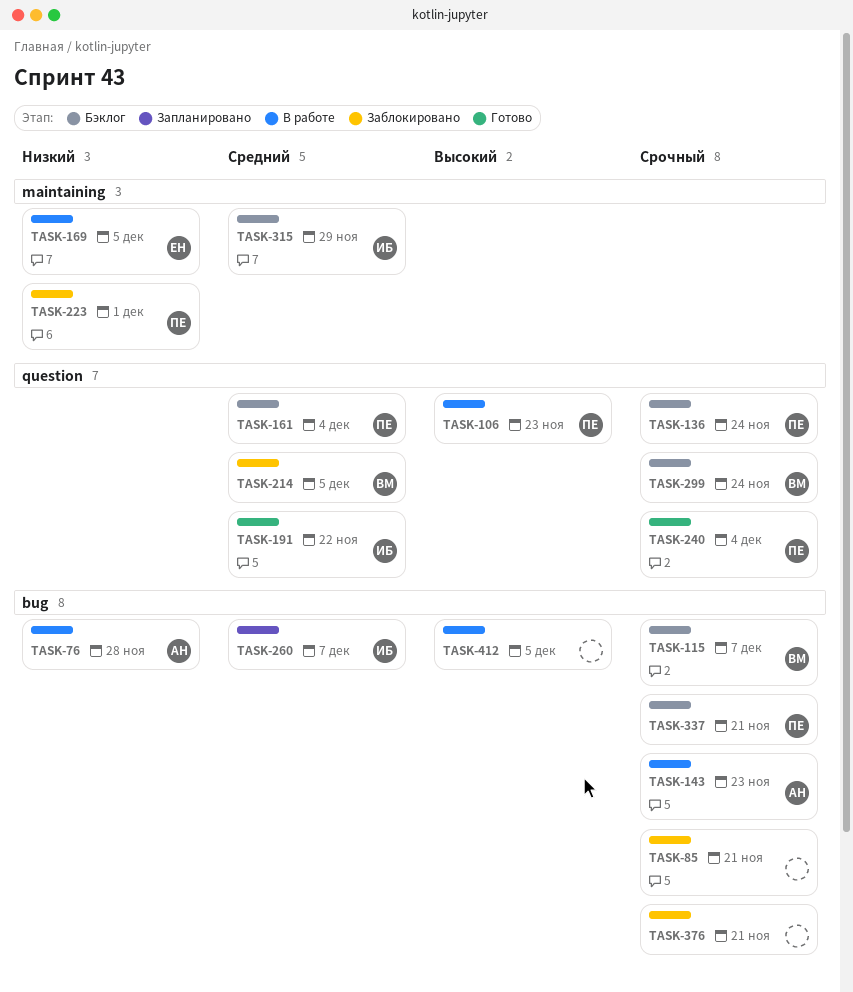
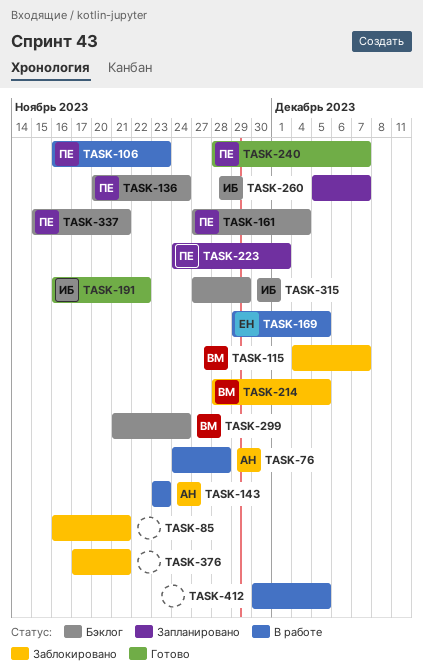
TASK-115, status: Бэклог -> Заблокировано
TASK-223, status: Заблокировано -> Запланировано
TASK-240, due: Dec 4 -> Dec 7

